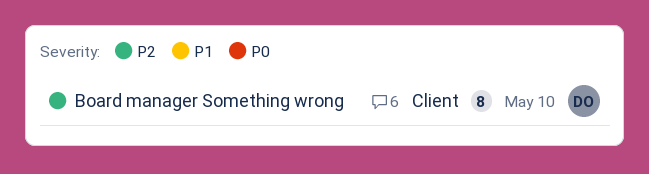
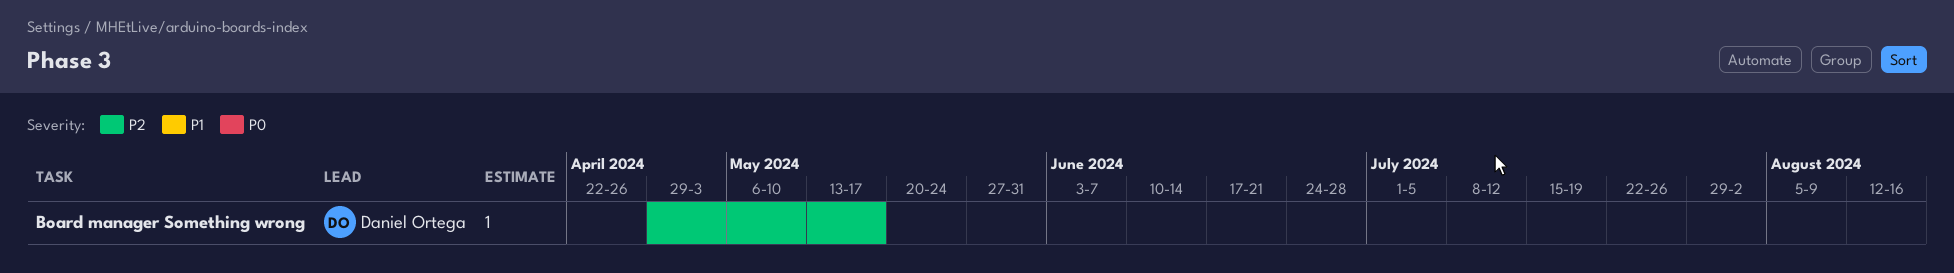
Board manager Something wrong, estimate: 8 -> 1
Board manager Something wrong, due: May 10 -> May 17

